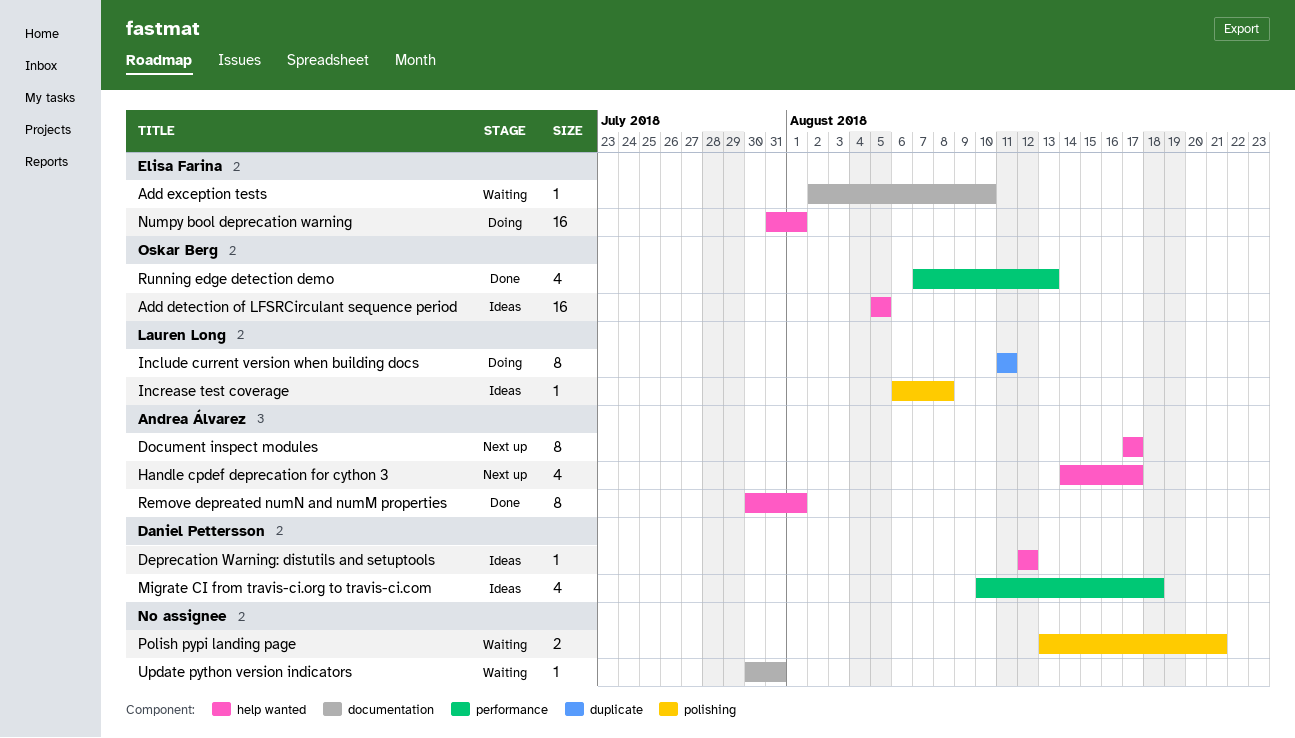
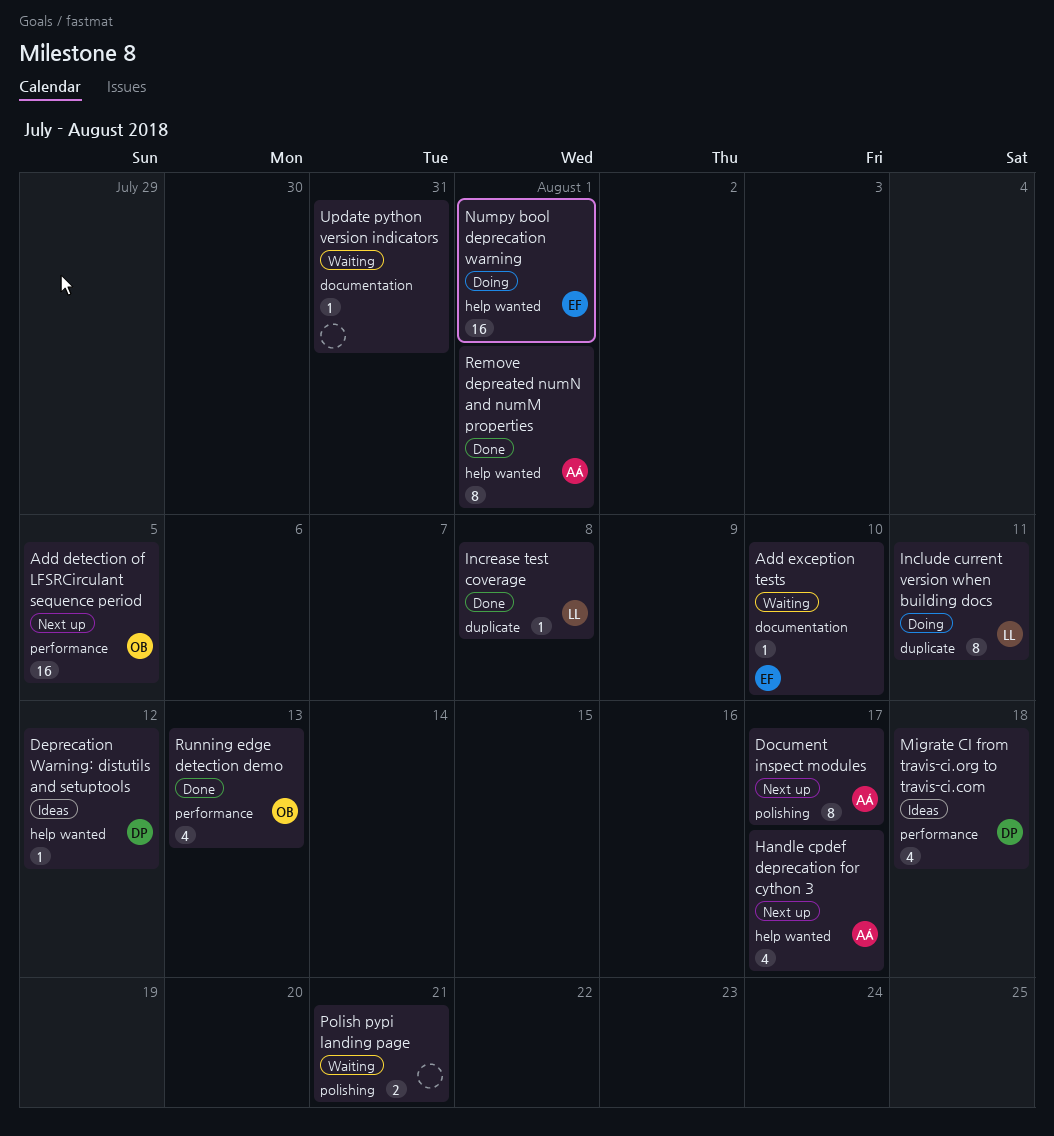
Add detection of LFSRCirculant sequence period, status: Ideas -> Next up
Add detection of LFSRCirculant sequence period, label: help wanted -> performance
Document inspect modules, label: help wanted -> polishing
Increase test coverage, status: Ideas -> Done
Increase test coverage, label: polishing -> duplicate

